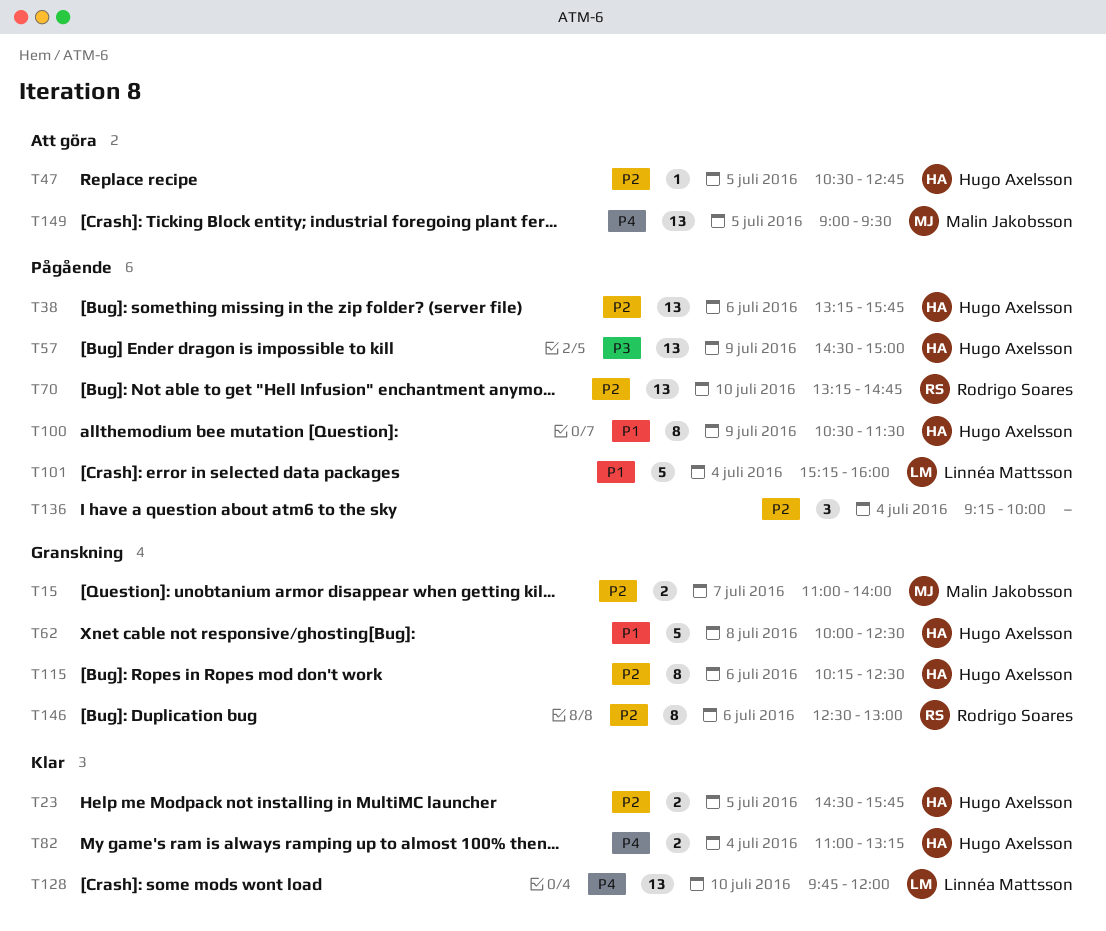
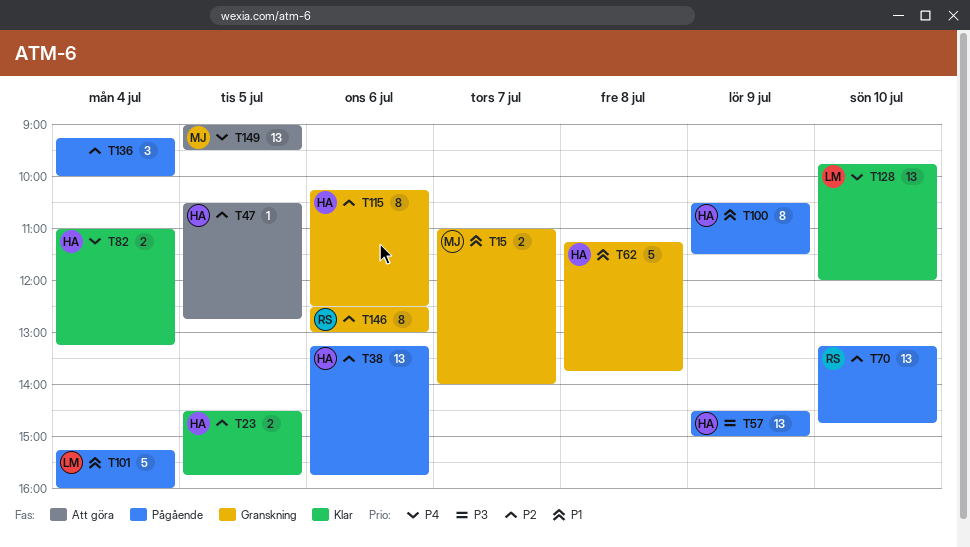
T15, priority: P2 -> P1
T62, begins: 10:00 -> 11:15
T62, ends: 12:30 -> 13:45

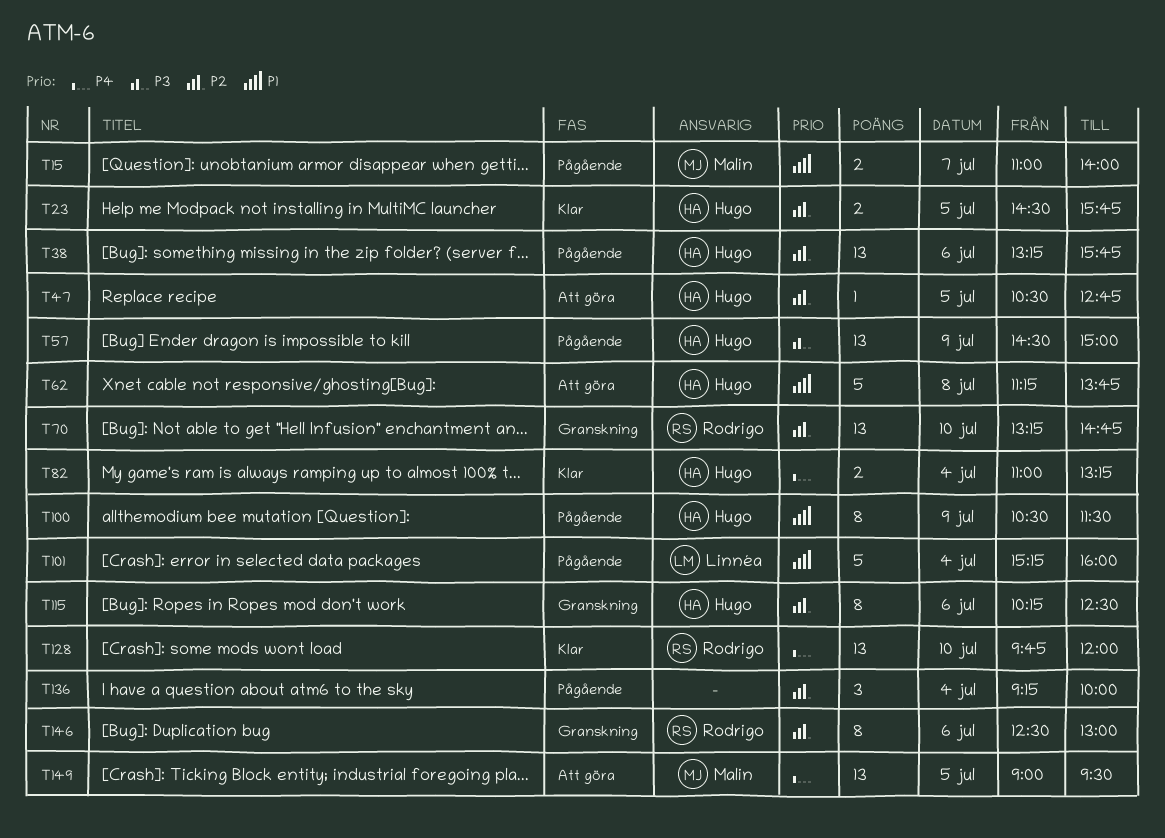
T15, status: Granskning -> Pågående
T62, status: Granskning -> Att göra
T70, status: Pågående -> Granskning
T128, owner: Linnéa -> Rodrigo

